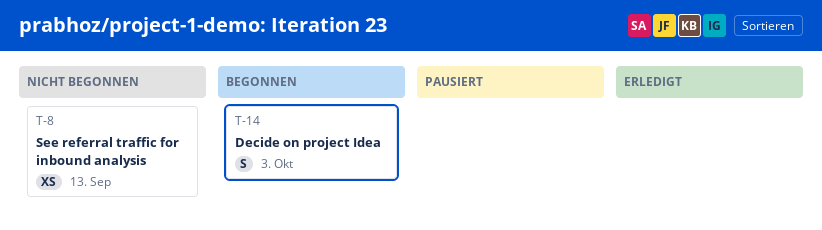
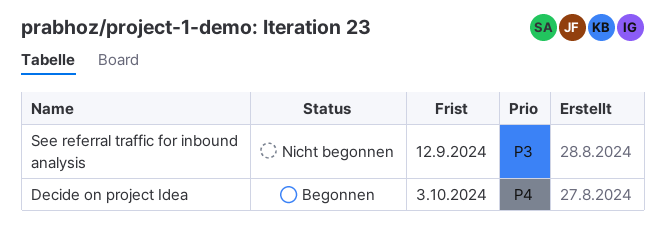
See referral traffic for inbound analysis, due: Sep 13 -> Sep 12

